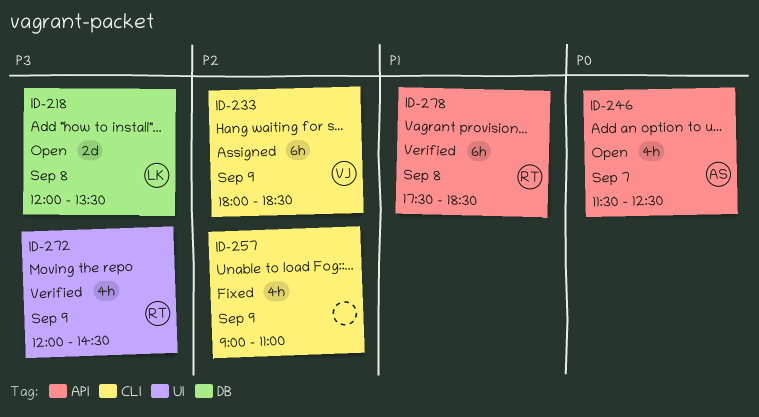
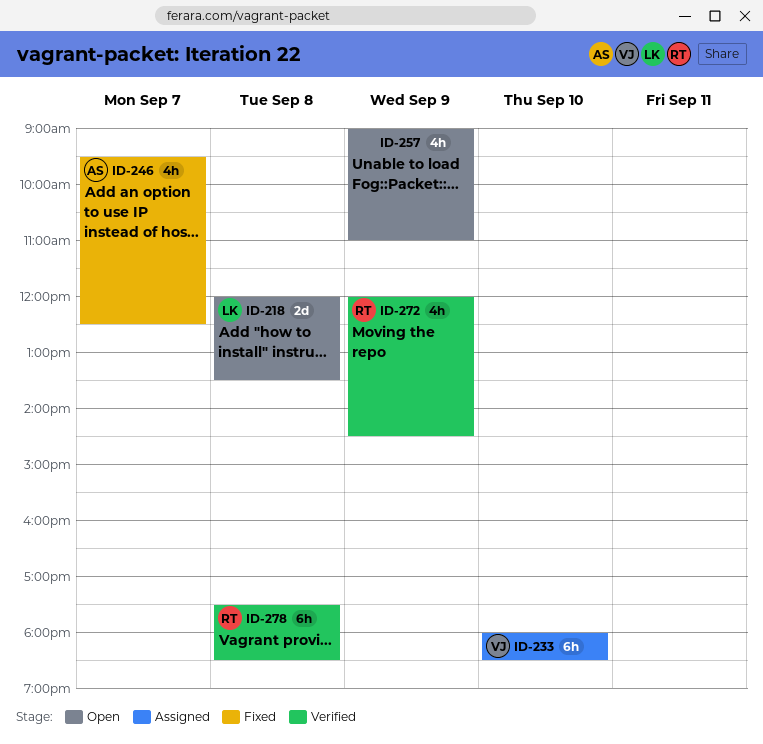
ID-233, day: Sep 9 -> Sep 10
ID-246, status: Open -> Fixed
ID-246, begins: 11:30 -> 09:30
ID-257, status: Fixed -> Open

